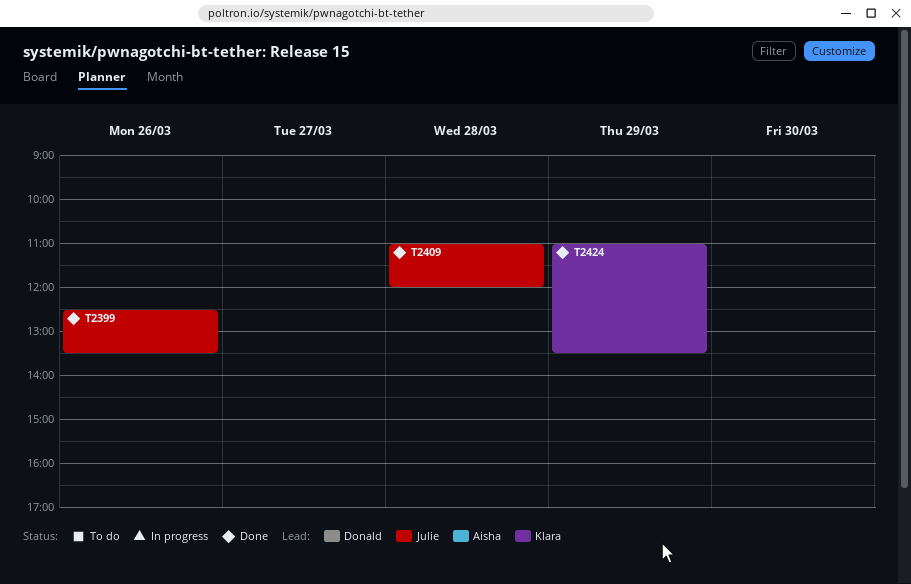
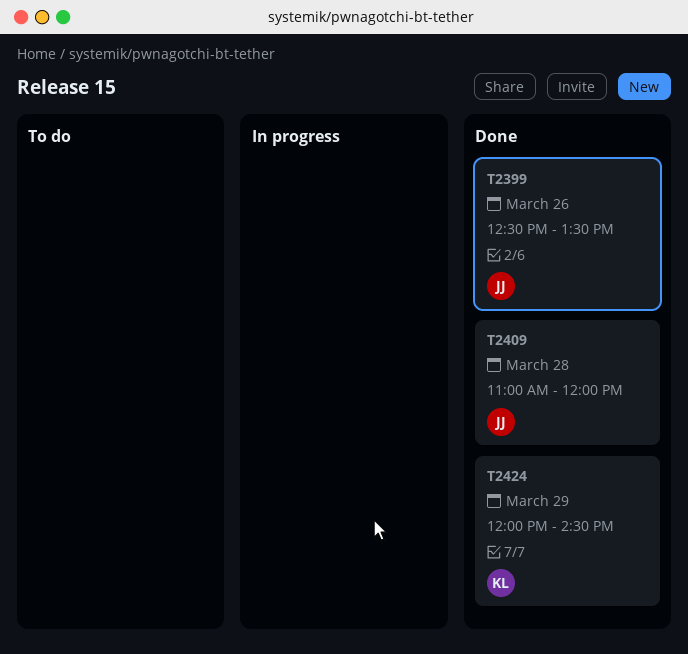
T2424, begins: 11:00 -> 12:00
T2424, ends: 13:30 -> 14:30

